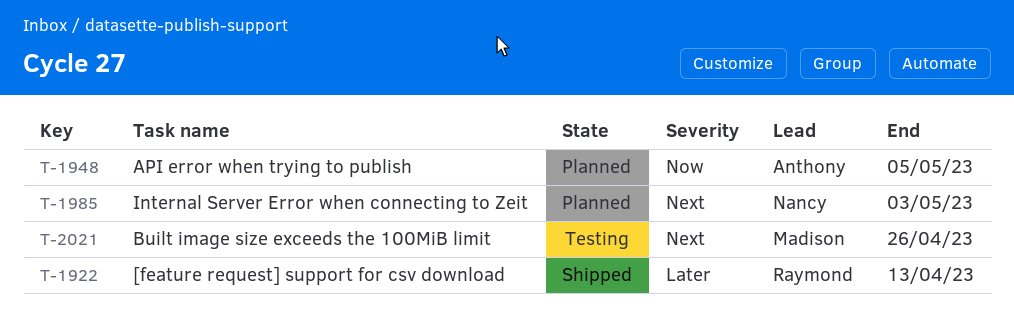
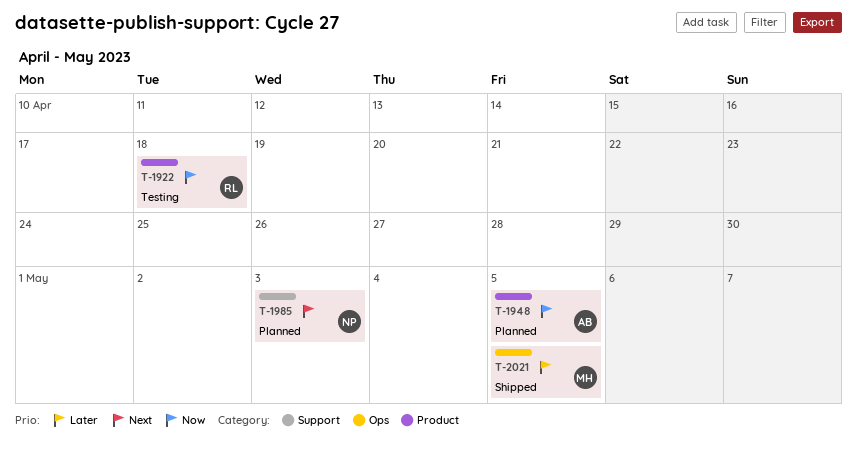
T-1922, status: Shipped -> Testing
T-1922, priority: Later -> Now
T-1922, due: Apr 13 -> Apr 18
T-2021, status: Testing -> Shipped
T-2021, priority: Next -> Later
T-2021, due: Apr 26 -> May 5

